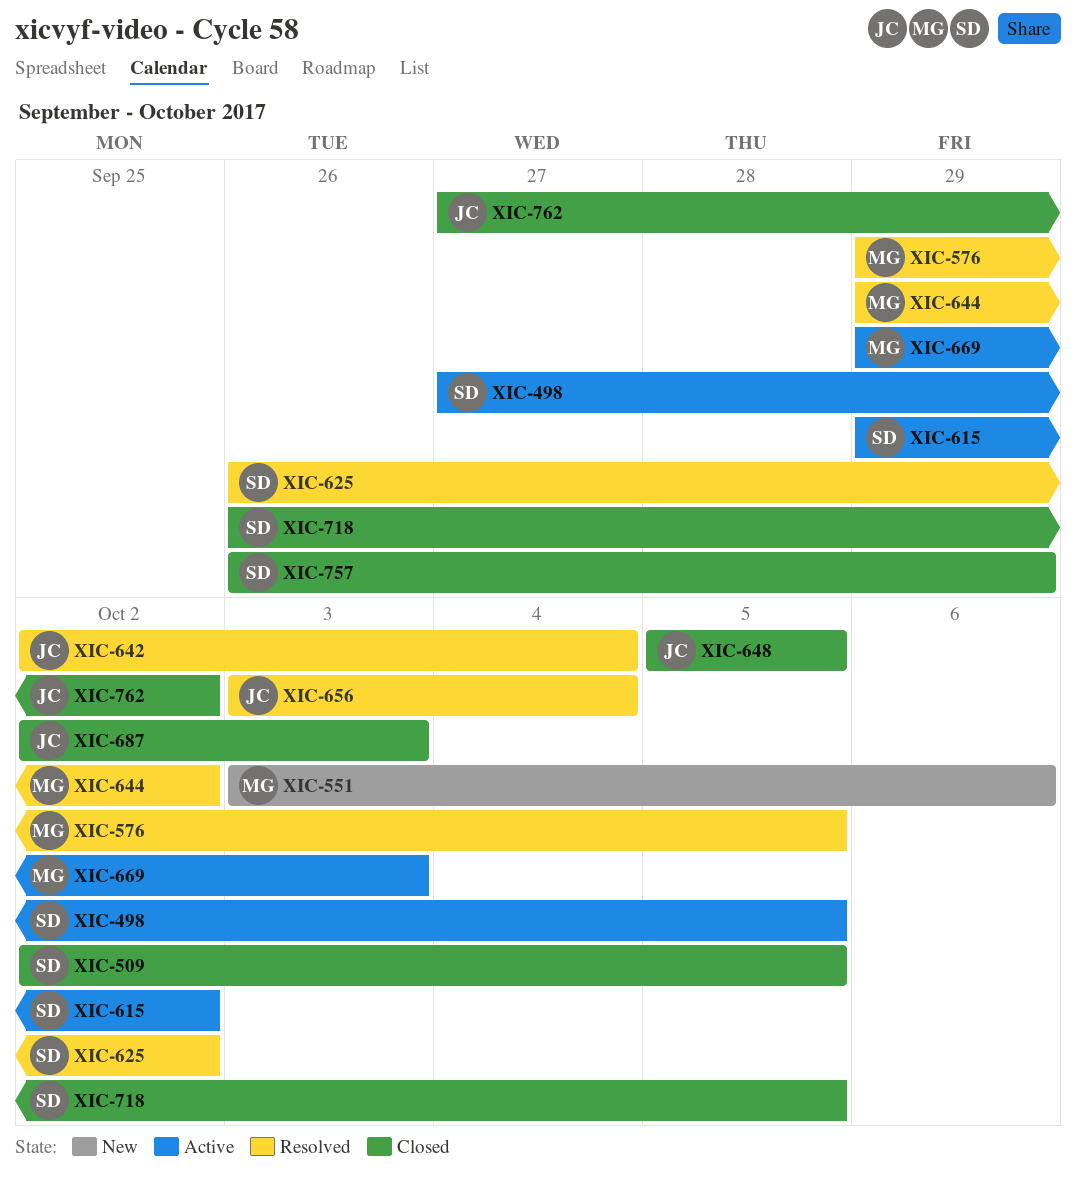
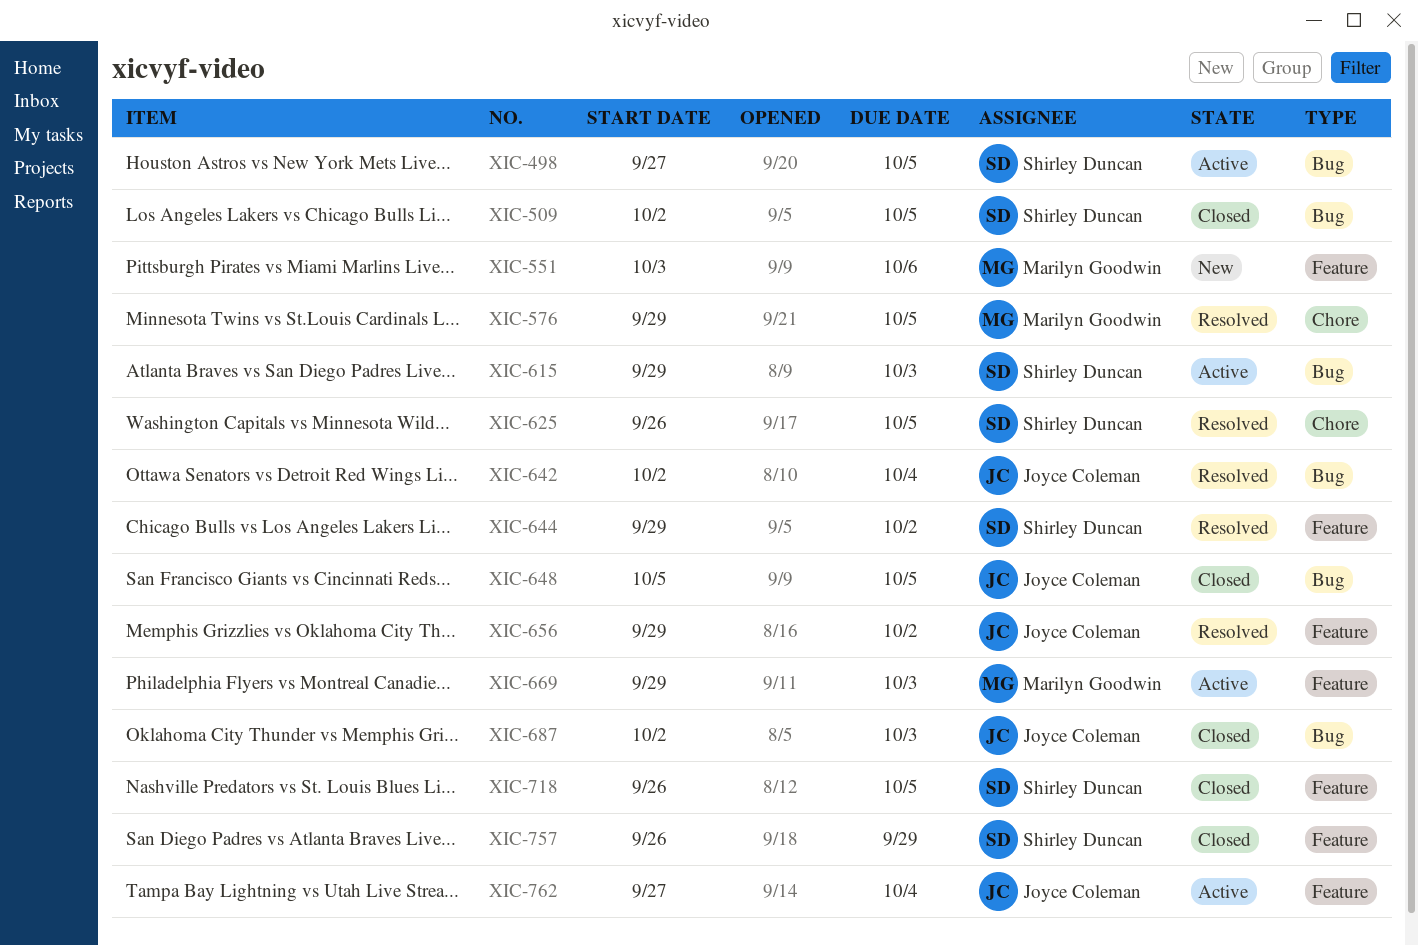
XIC-615, due: Oct 2 -> Oct 3
XIC-625, due: Oct 2 -> Oct 5
XIC-644, owner: Marilyn Goodwin -> Shirley Duncan
XIC-656, start: Oct 3 -> Sep 29
XIC-656, due: Oct 4 -> Oct 2
XIC-762, status: Closed -> Active
XIC-762, due: Oct 2 -> Oct 4

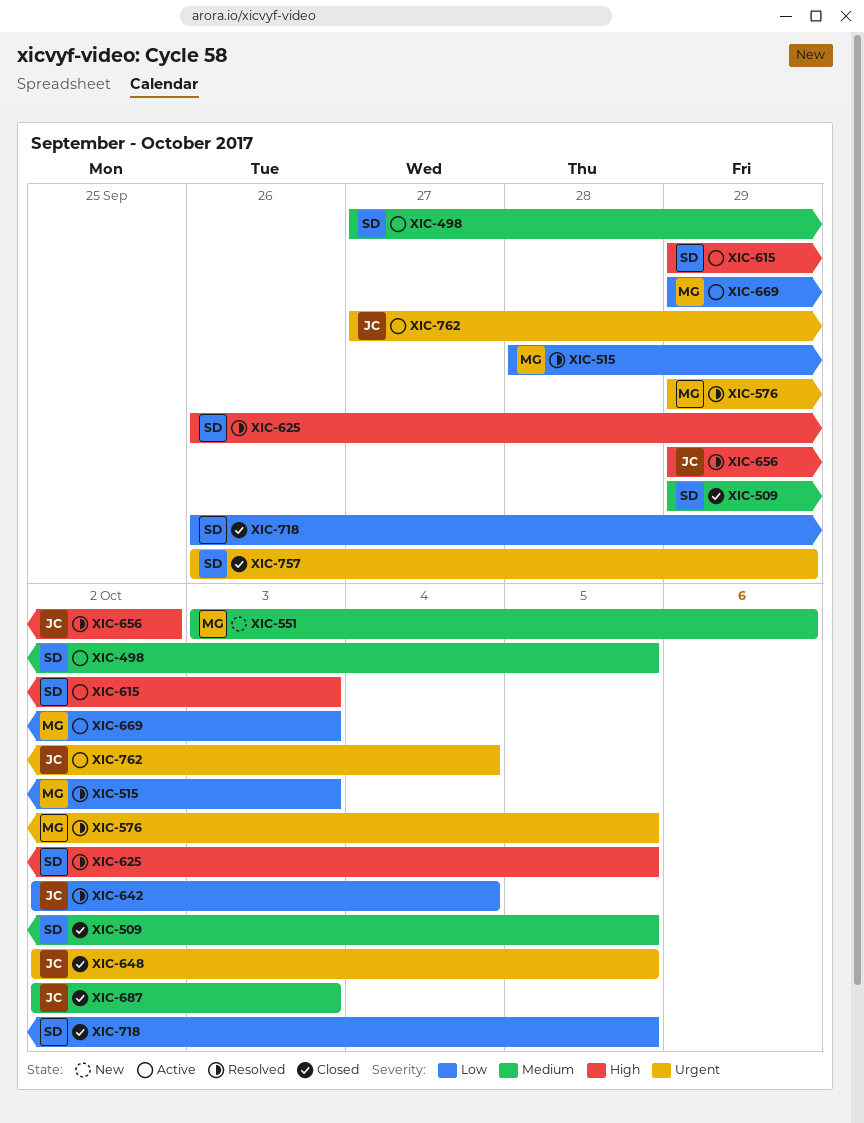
XIC-509, start: Oct 2 -> Sep 29
XIC-515: none -> present
XIC-644: present -> none
XIC-648, start: Oct 5 -> Oct 2

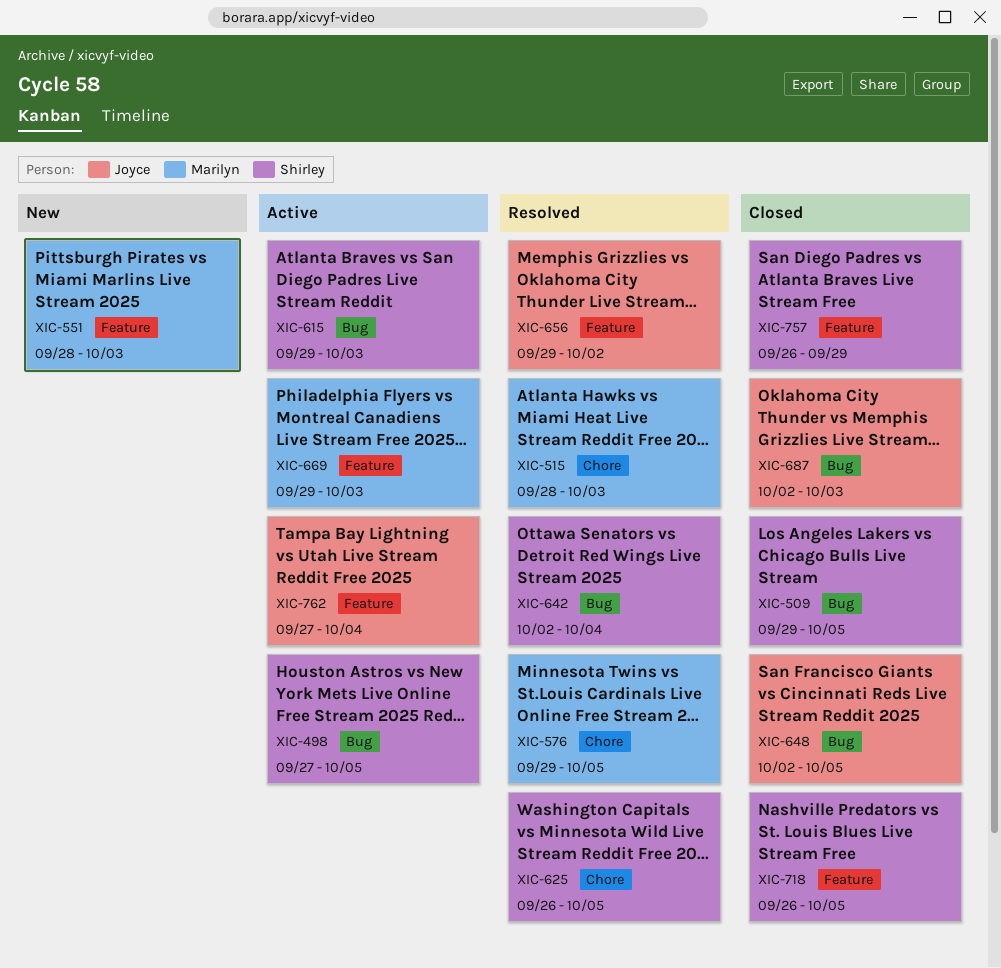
XIC-551, start: Oct 3 -> Sep 28
XIC-551, due: Oct 6 -> Oct 3
XIC-642, owner: Joyce -> Shirley

